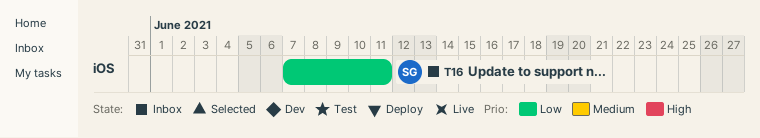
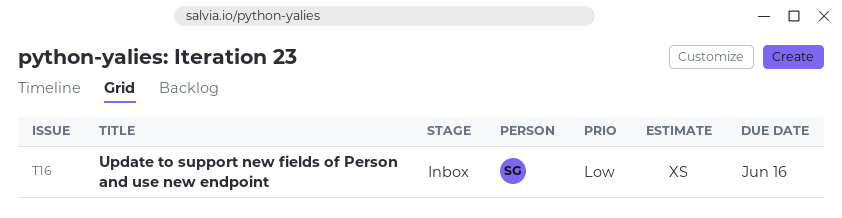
T16, due: Jun 11 -> Jun 16

